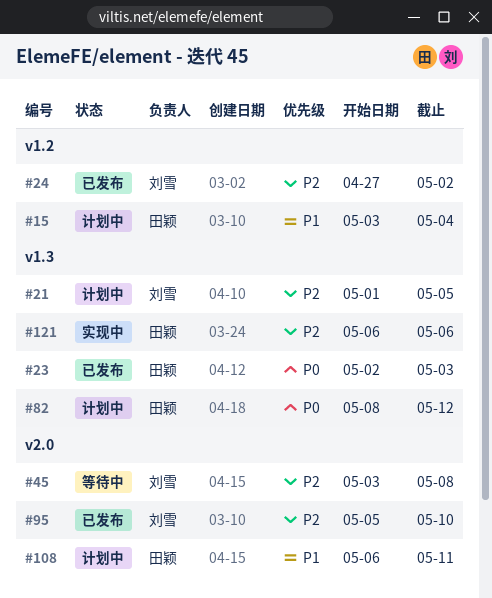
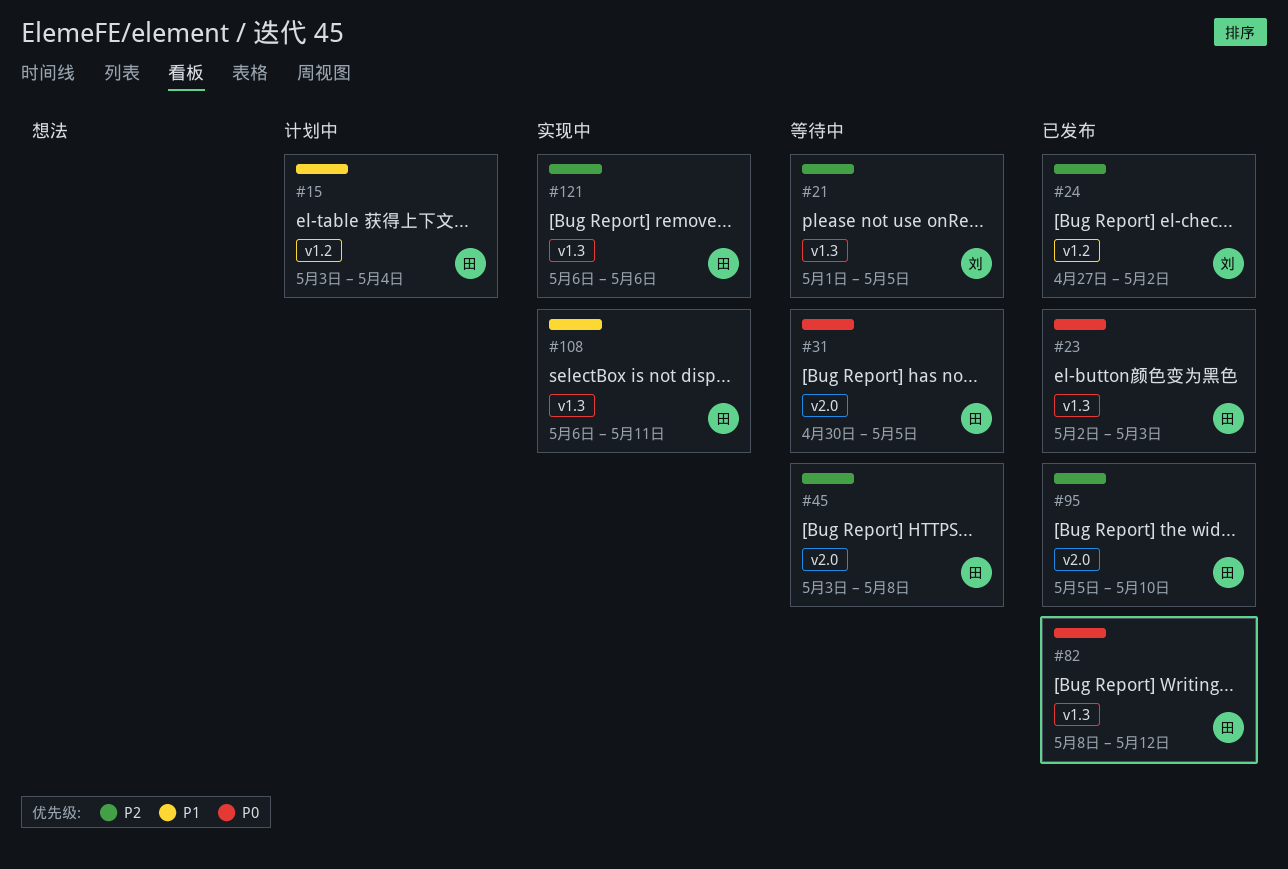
#21, status: 计划中 -> 等待中
#31: none -> present
#45, owner: 刘雪 -> 田颖
#82, status: 计划中 -> 已发布
#95, owner: 刘雪 -> 田颖
#108, status: 计划中 -> 实现中
#108, label: v2.0 -> v1.3

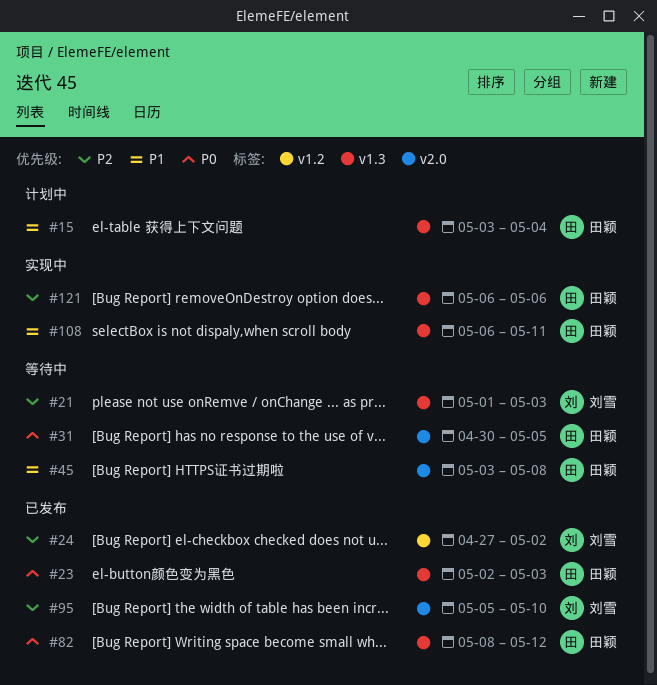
#15, label: v1.2 -> v1.3
#21, due: May 5 -> May 3
#45, priority: P2 -> P1
#95, owner: 田颖 -> 刘雪

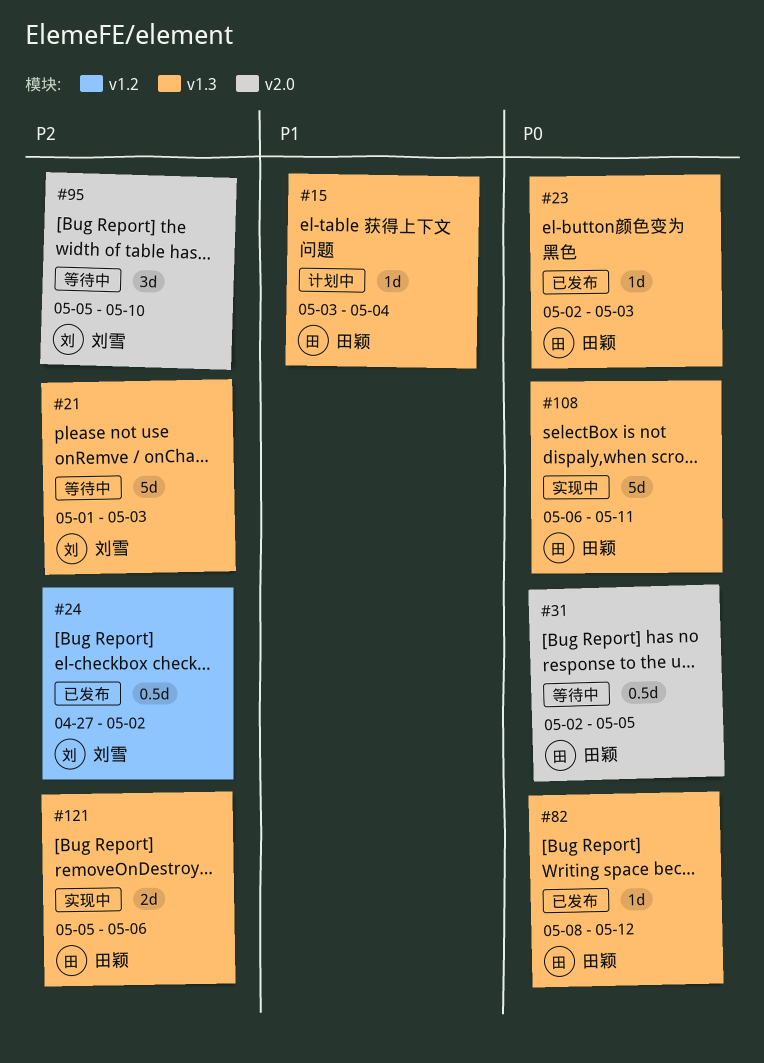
#31, start: Apr 30 -> May 2
#45: present -> none
#95, status: 已发布 -> 等待中
#108, priority: P1 -> P0
#121, start: May 6 -> May 5

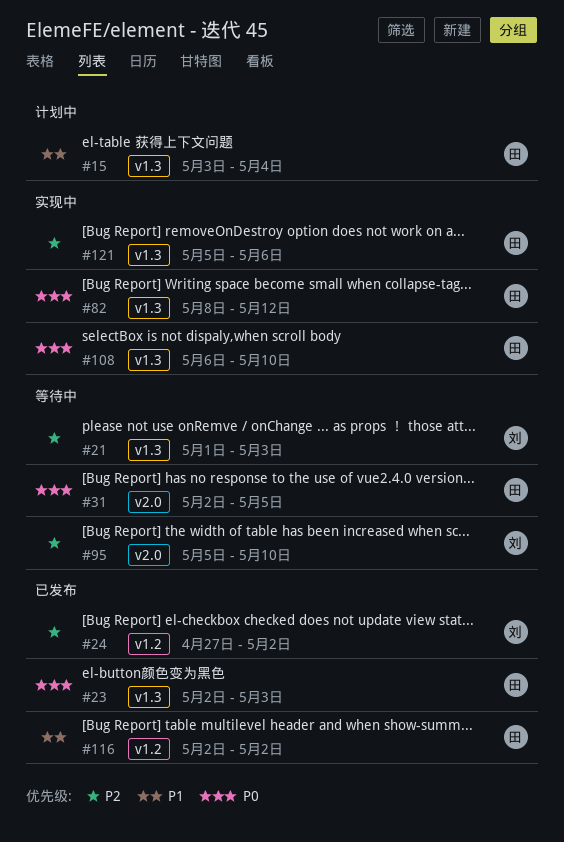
#82, status: 已发布 -> 实现中
#108, due: May 11 -> May 10
#116: none -> present

